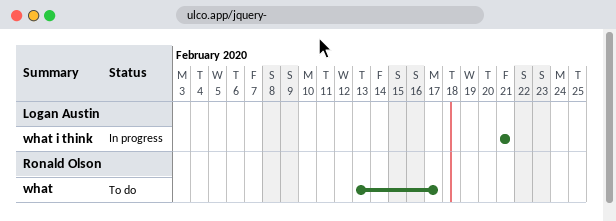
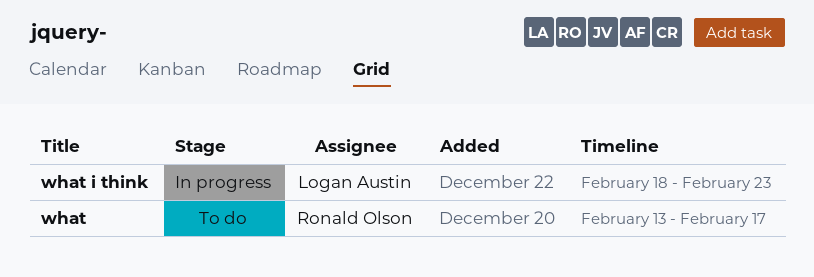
what i think, start: Feb 21 -> Feb 18
what i think, due: Feb 21 -> Feb 23

